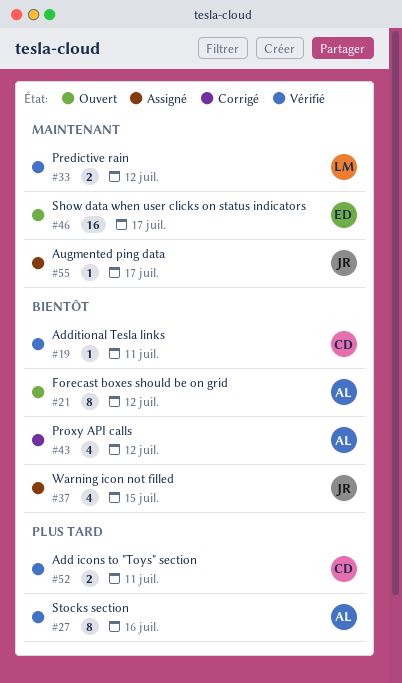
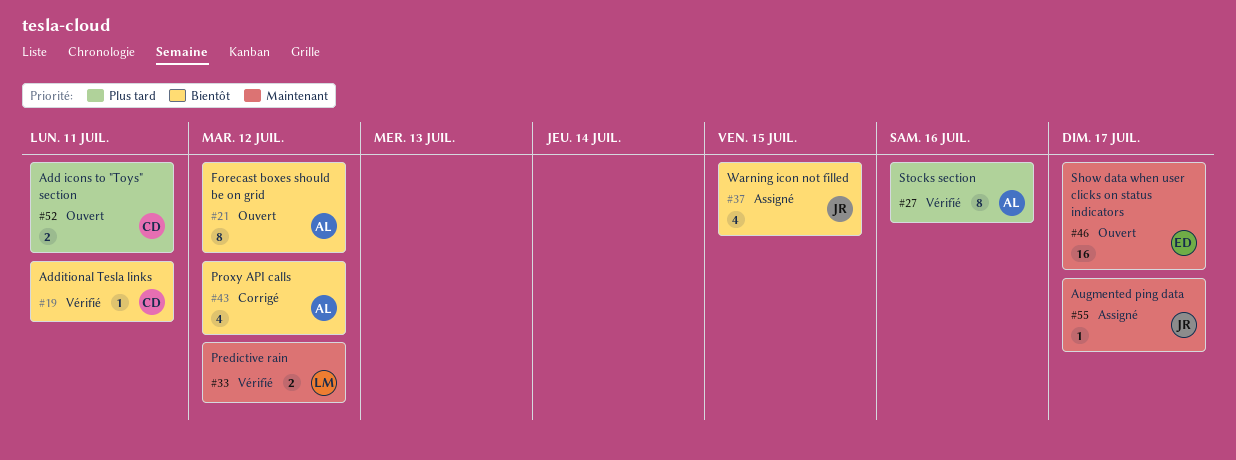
#52, status: Vérifié -> Ouvert

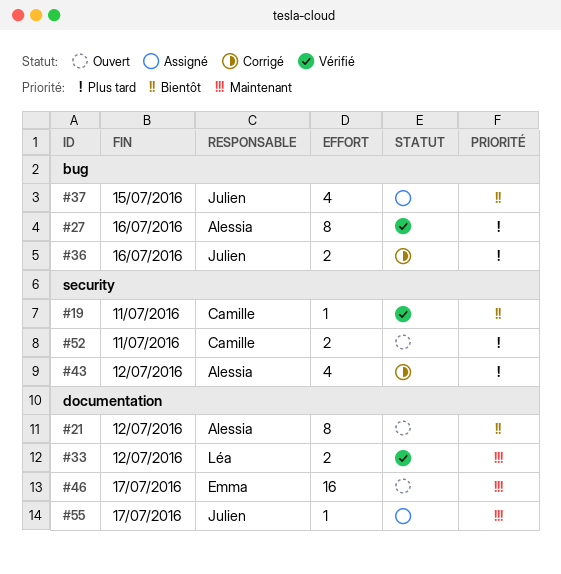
#36: none -> present
#43, priority: Bientôt -> Plus tard

